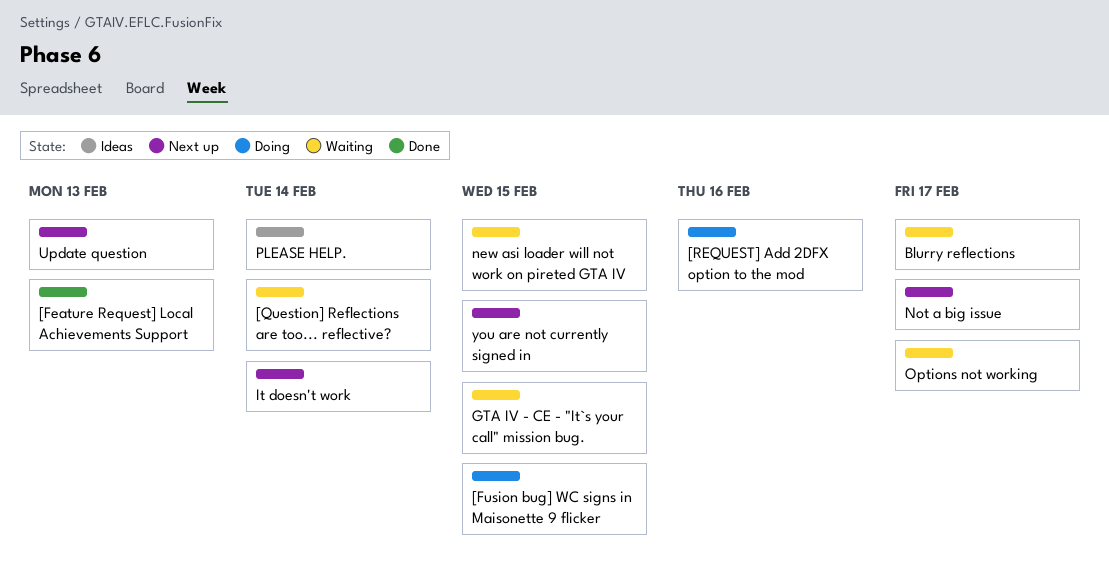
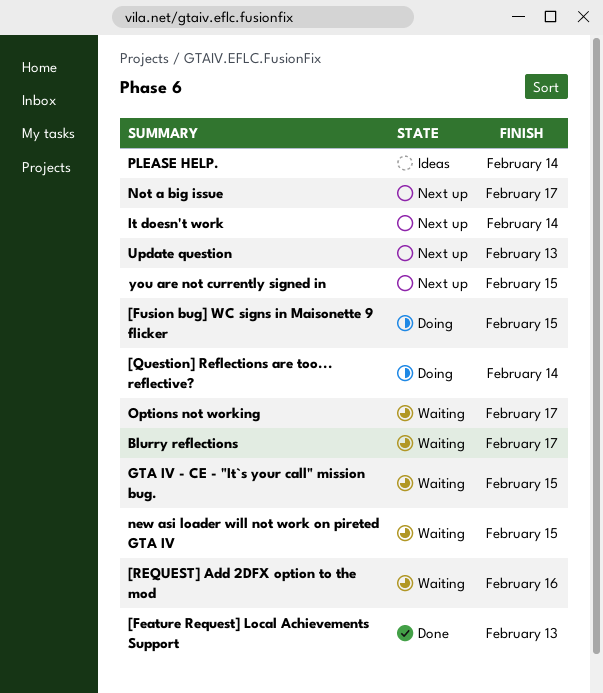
[Question] Reflections are too... reflective?, status: Waiting -> Doing
[REQUEST] Add 2DFX option to the mod, status: Doing -> Waiting

